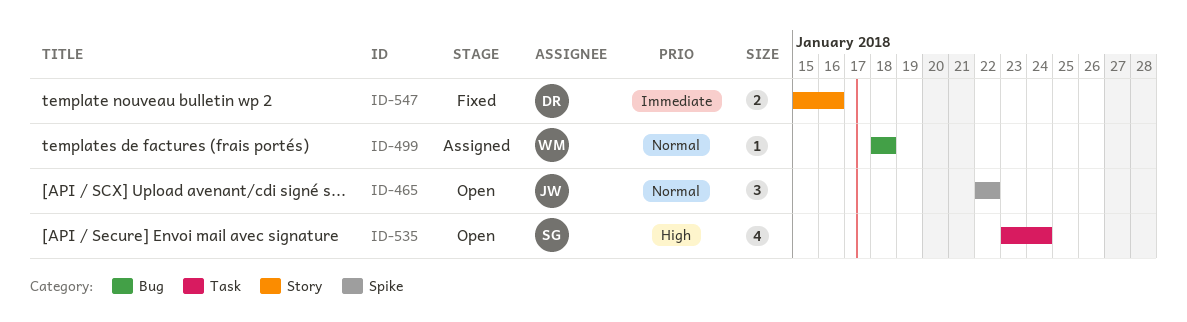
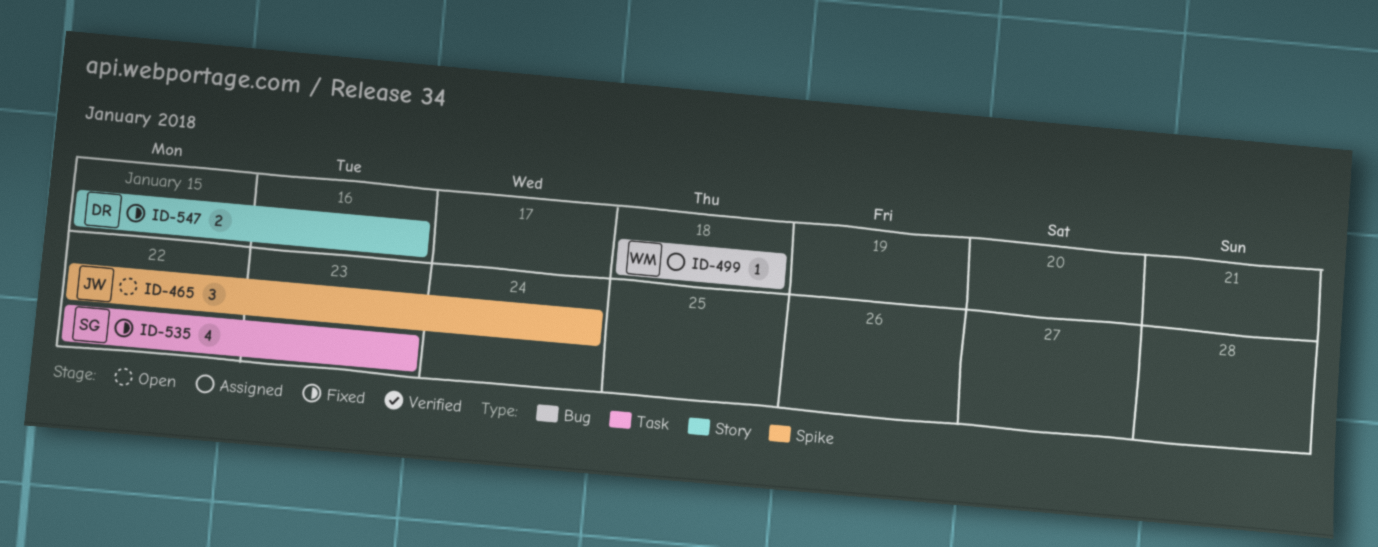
ID-465, due: Jan 22 -> Jan 24
ID-535, status: Open -> Fixed
ID-535, start: Jan 23 -> Jan 22
ID-535, due: Jan 24 -> Jan 23

